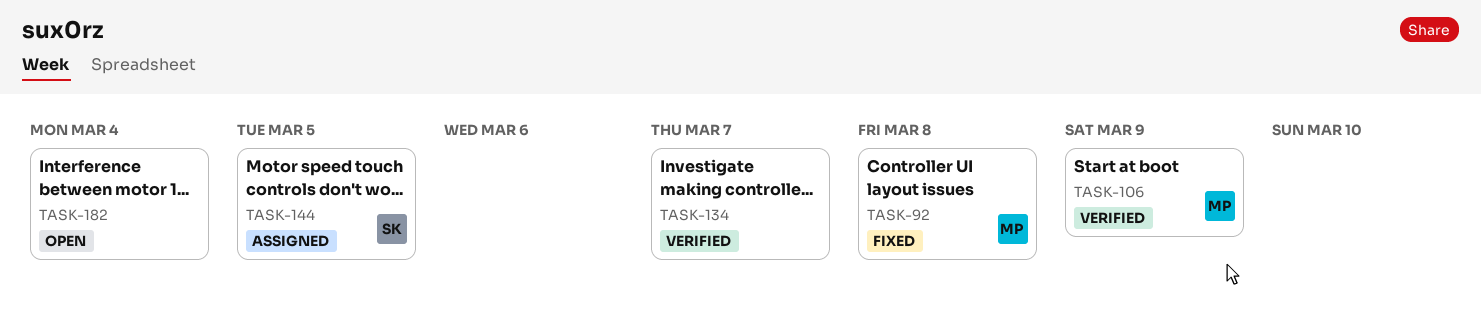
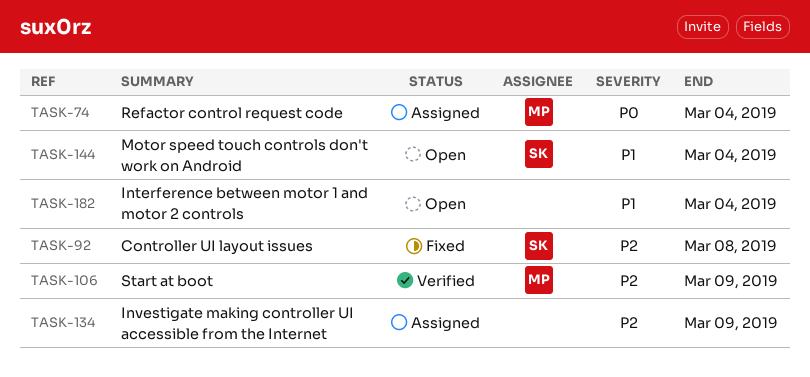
TASK-74: none -> present
TASK-92, owner: MP -> SK
TASK-134, status: Verified -> Assigned
TASK-134, due: Mar 7 -> Mar 9
TASK-144, status: Assigned -> Open
TASK-144, due: Mar 5 -> Mar 4

